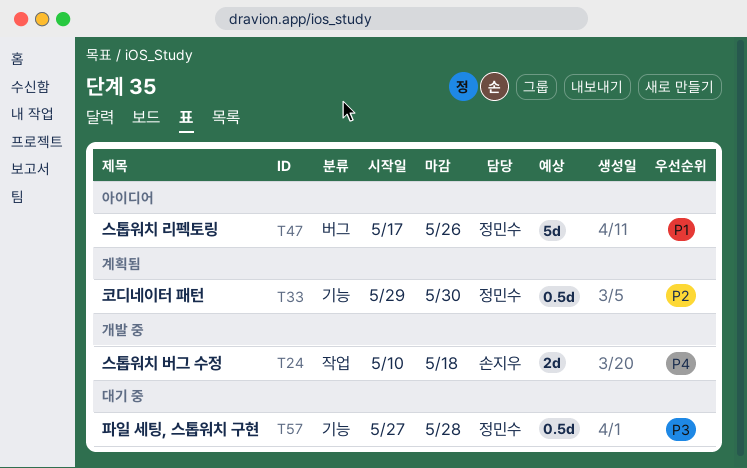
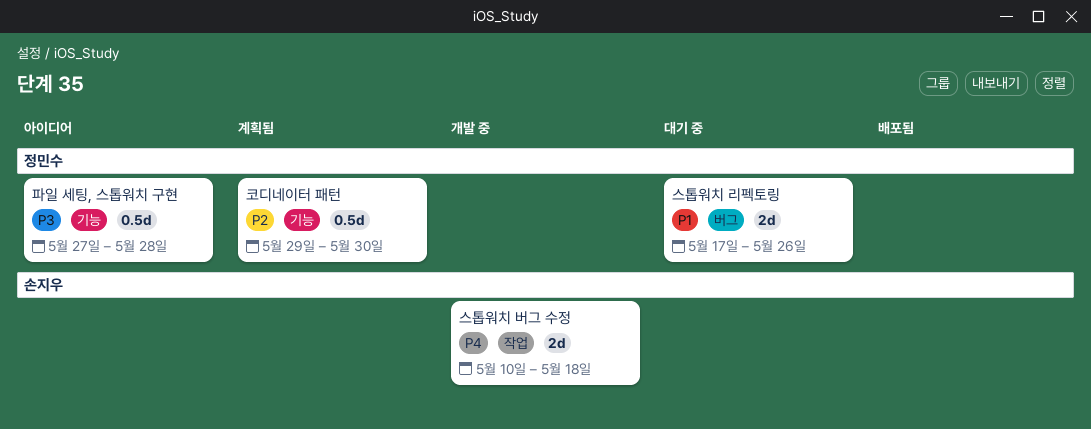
스톱워치 리펙토링, status: 아이디어 -> 대기 중
스톱워치 리펙토링, estimate: 5d -> 2d
파일 세팅, 스톱워치 구현, status: 대기 중 -> 아이디어

